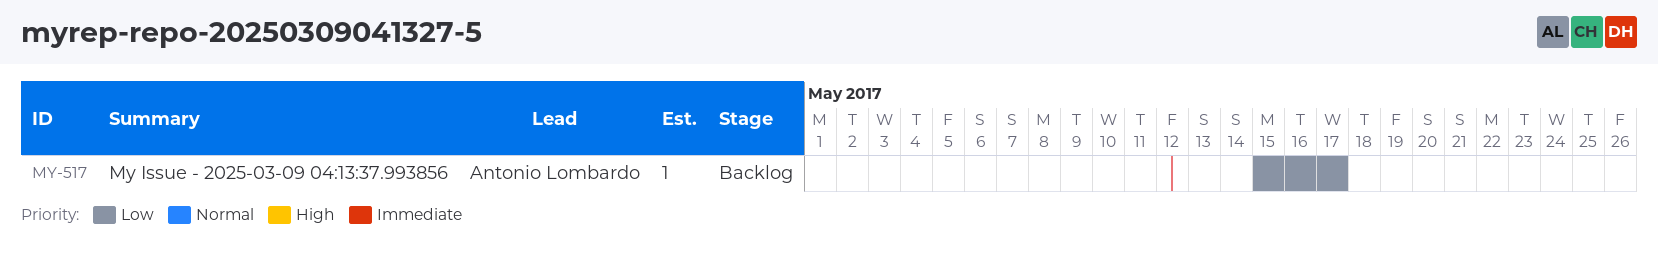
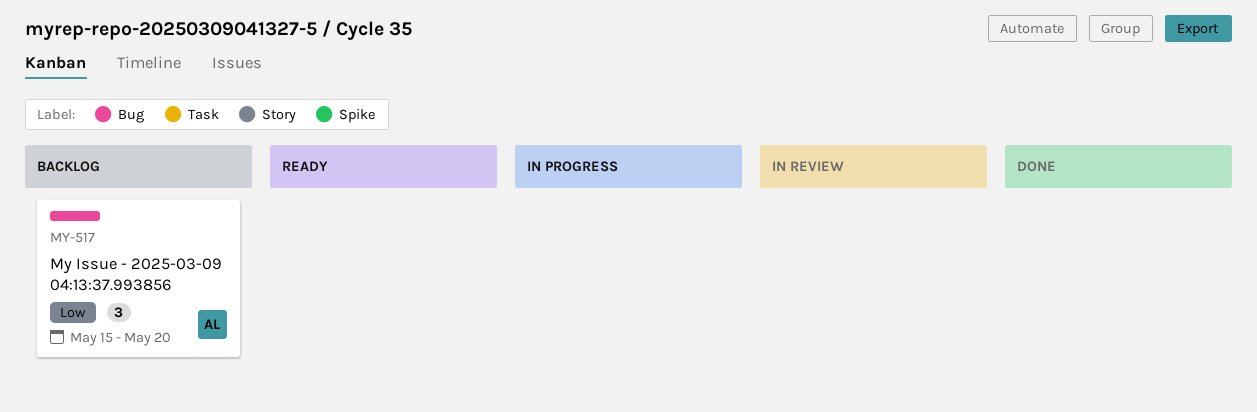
MY-517, estimate: 1 -> 3
MY-517, due: May 17 -> May 20

